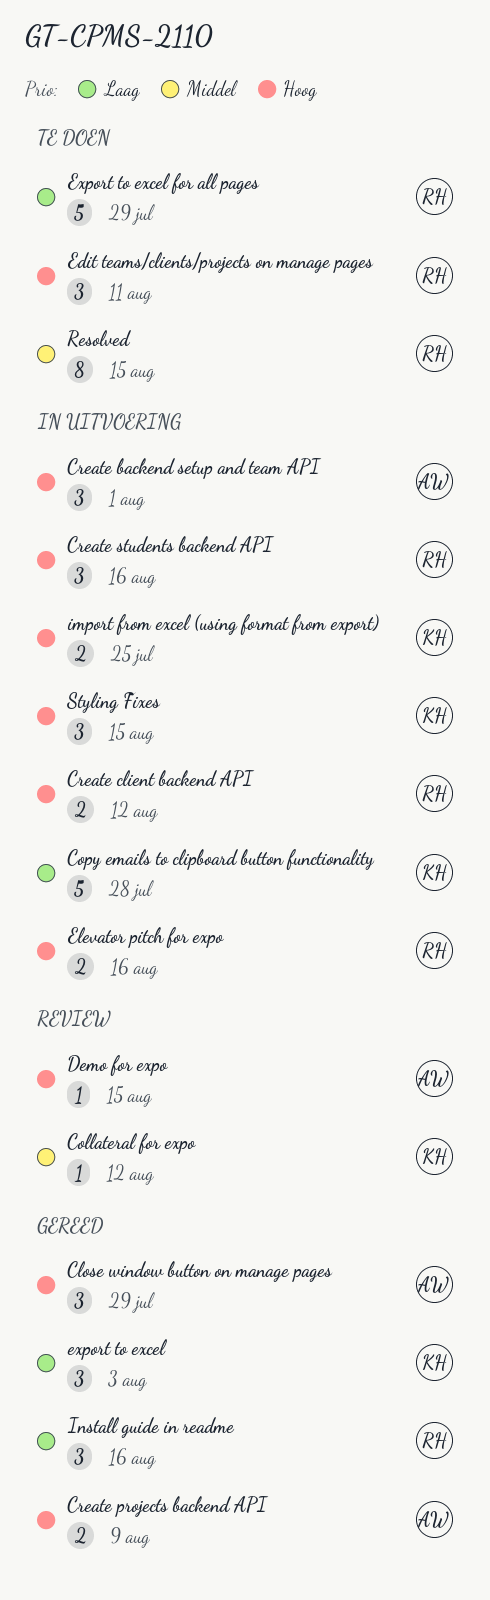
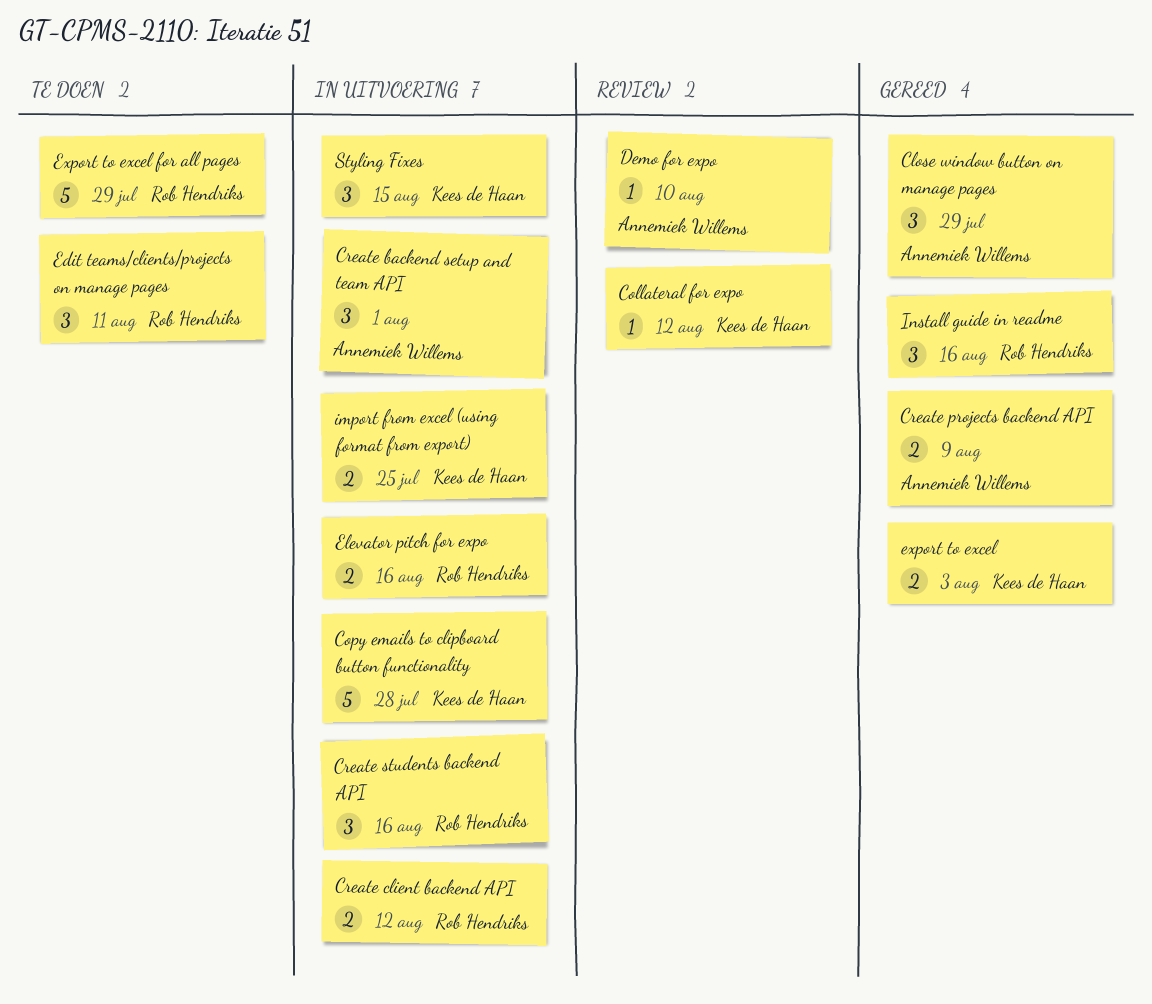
Demo for expo, due: Aug 15 -> Aug 10
export to excel, estimate: 3 -> 2
Resolved: present -> none

